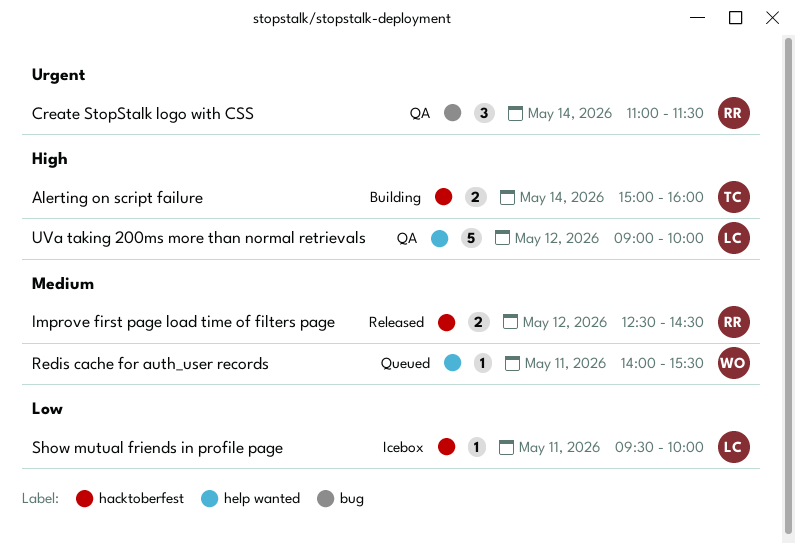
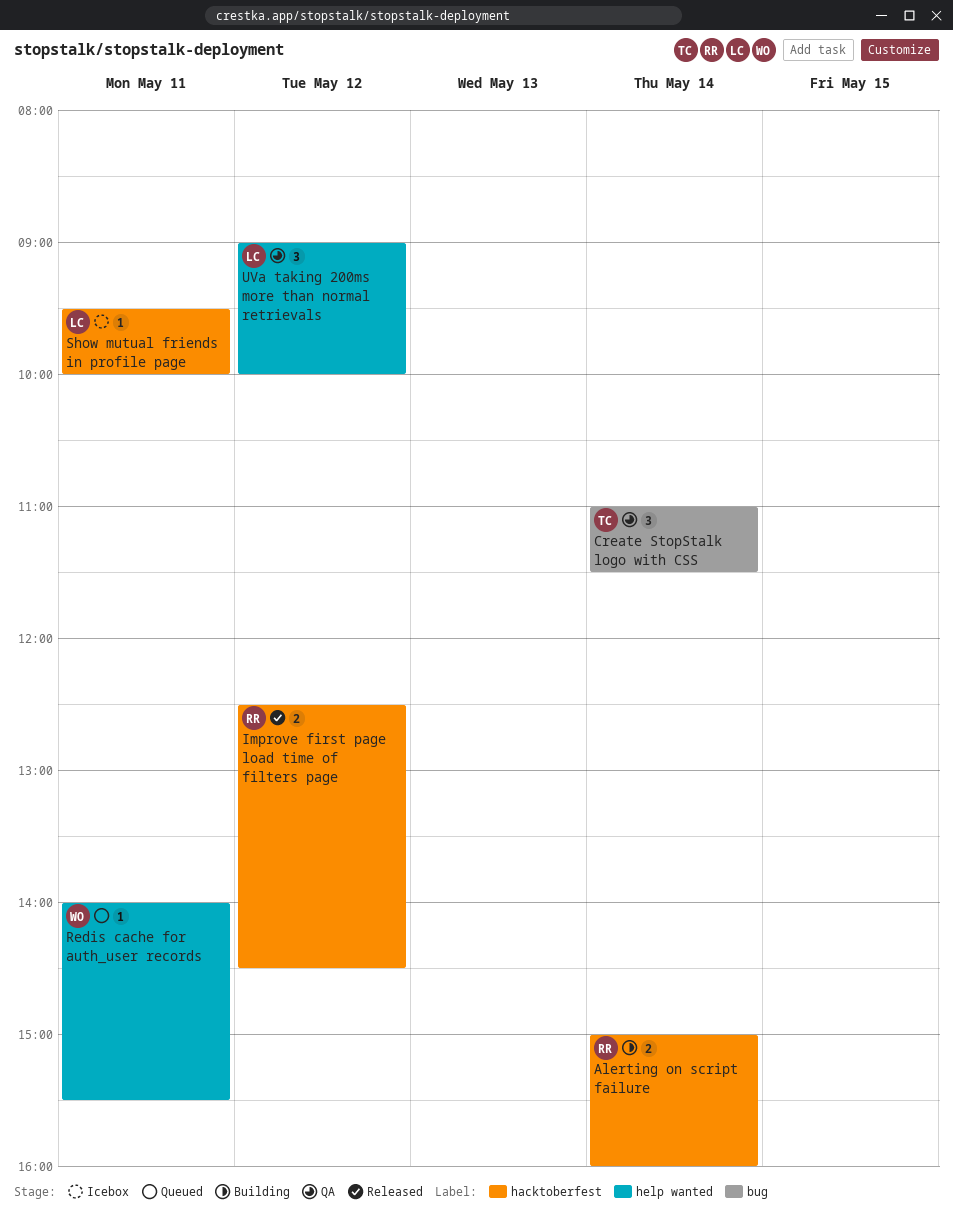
Alerting on script failure, owner: TC -> RR
Create StopStalk logo with CSS, owner: RR -> TC
UVa taking 200ms more than normal retrievals, estimate: 5 -> 3

